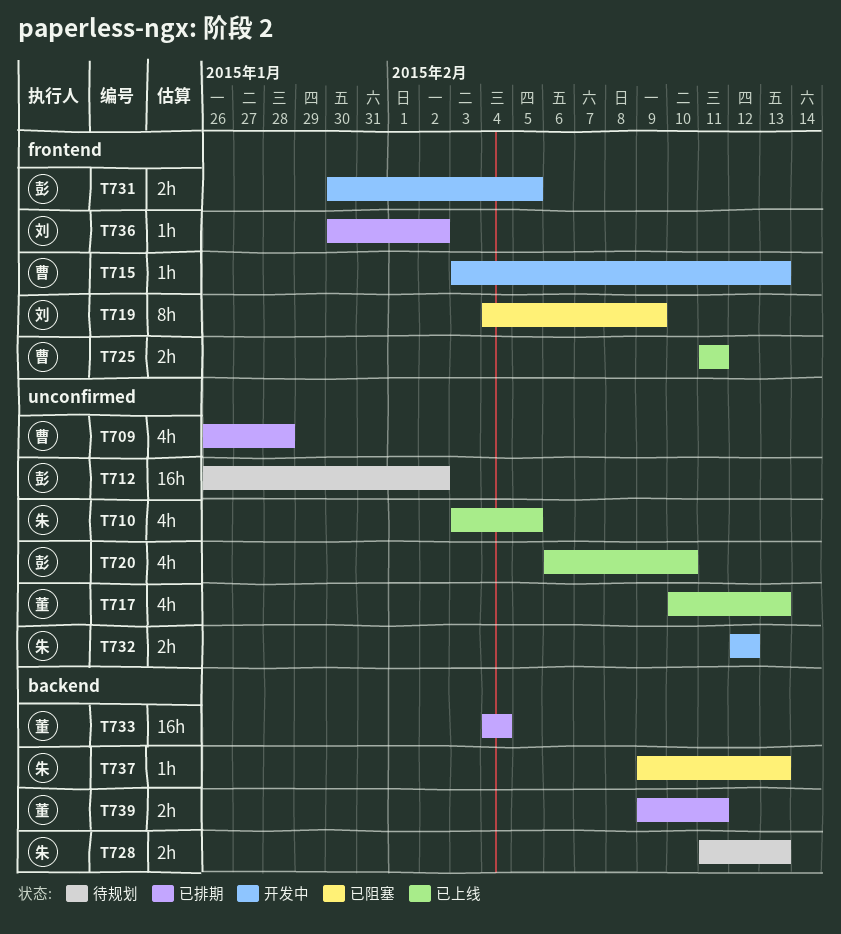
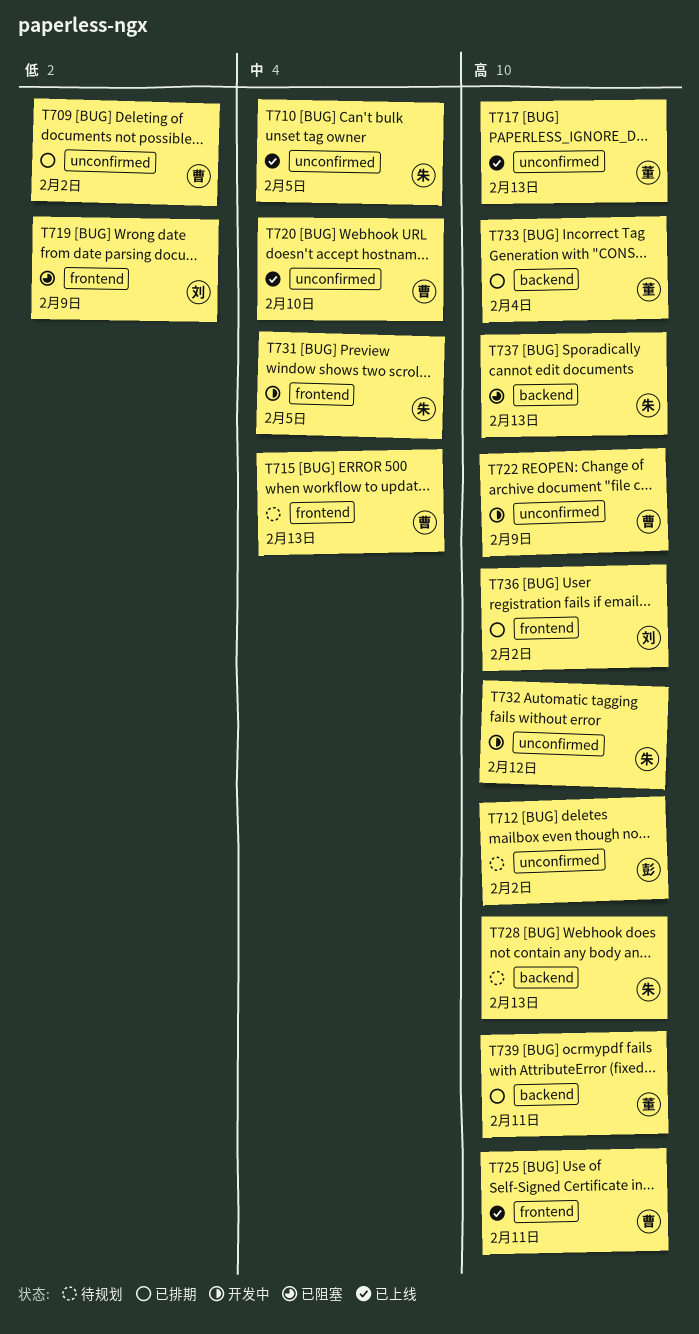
T709, due: Jan 28 -> Feb 2
T715, status: 开发中 -> 待规划
T720, owner: 彭 -> 曹
T722: none -> present
T731, owner: 彭 -> 朱

